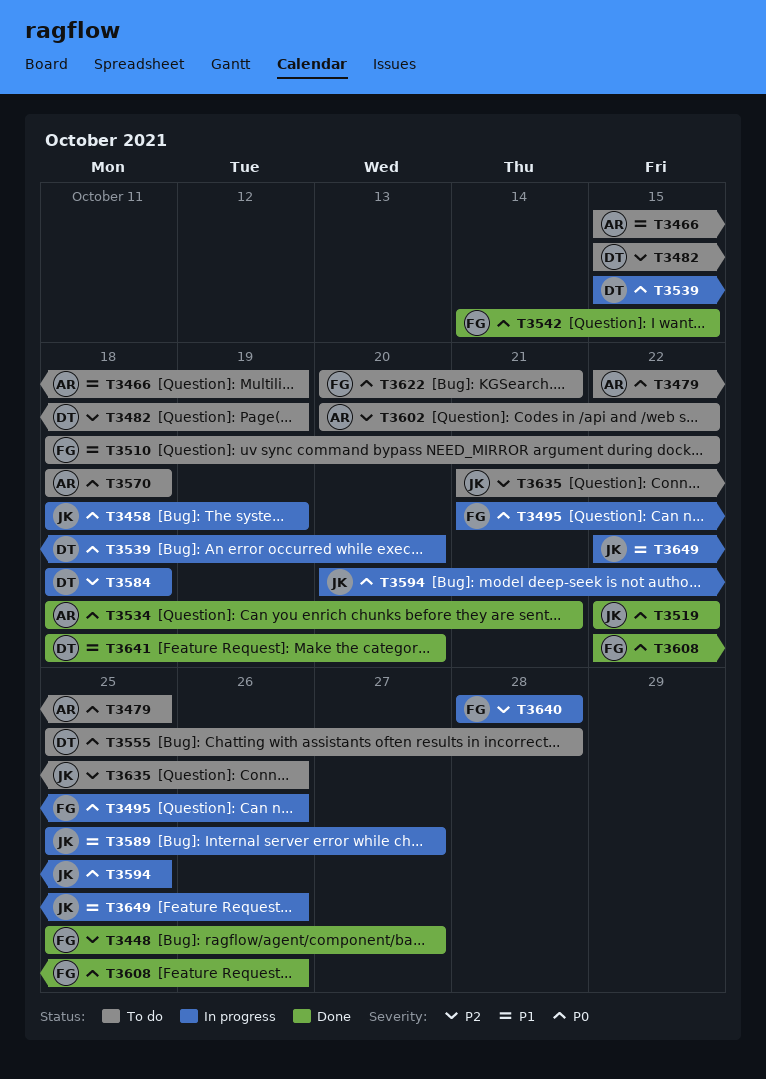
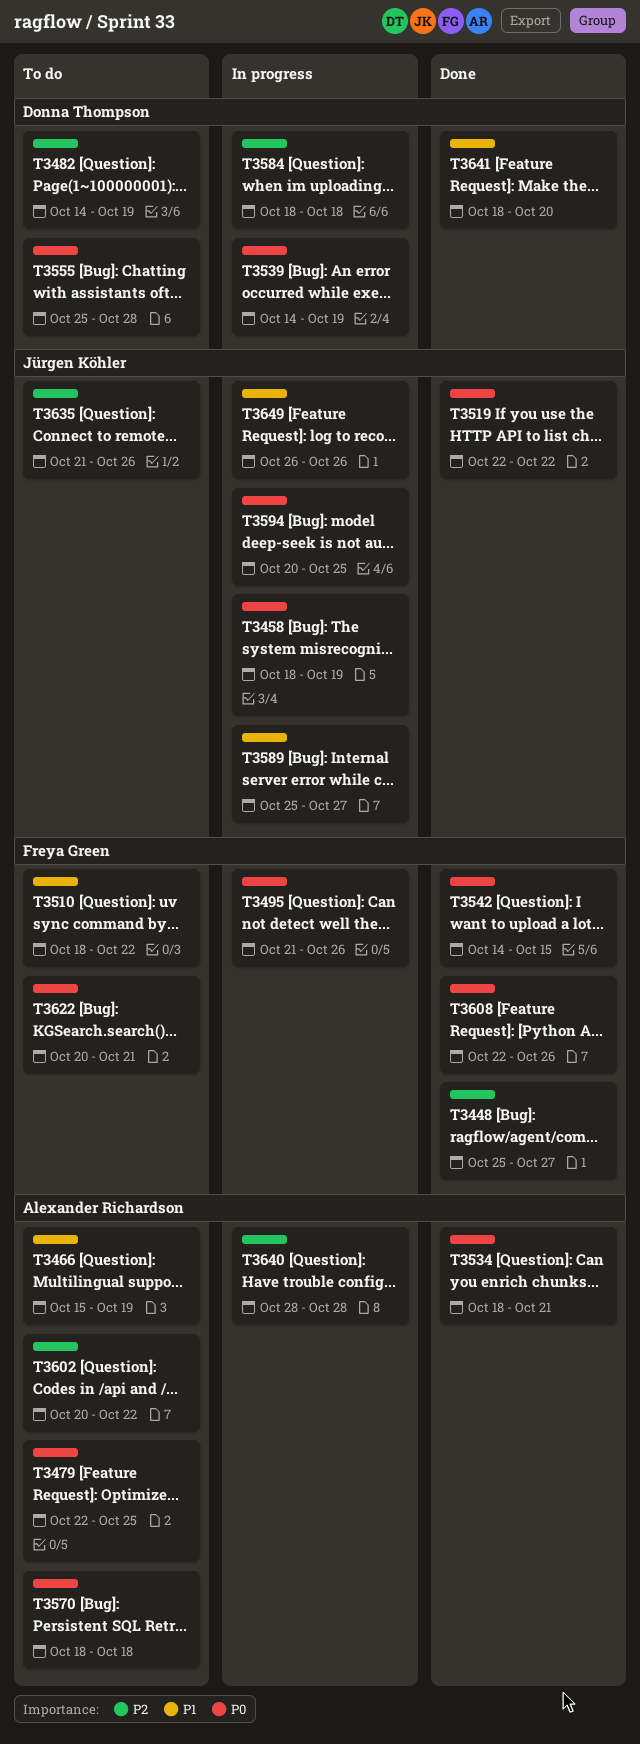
T3482, start: Oct 15 -> Oct 14
T3539, start: Oct 15 -> Oct 14
T3539, due: Oct 20 -> Oct 19
T3640, owner: Freya Green -> Alexander Richardson
T3649, start: Oct 22 -> Oct 26

